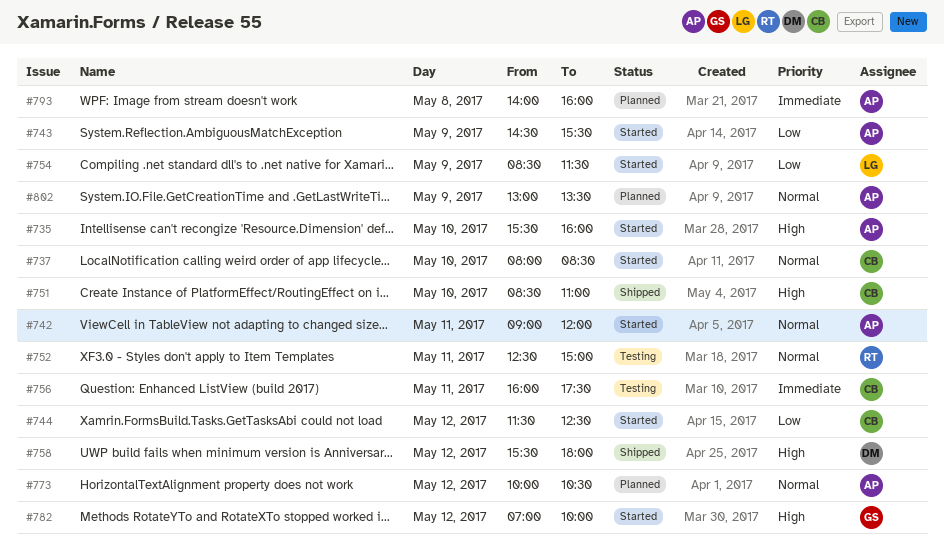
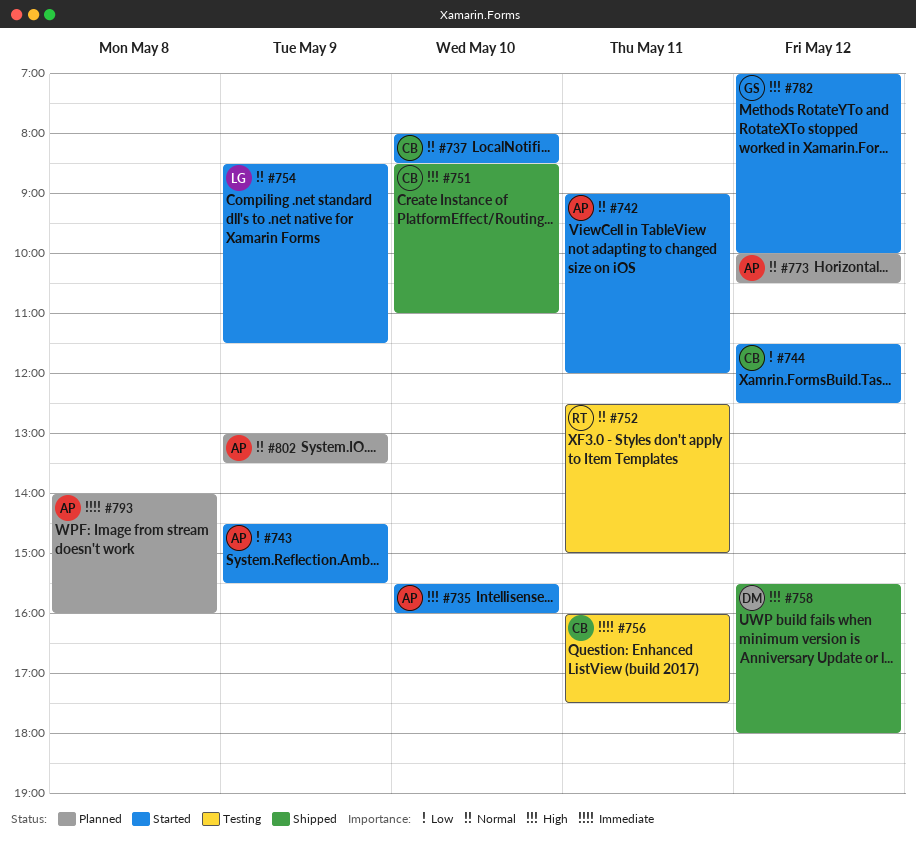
#754, priority: Low -> Normal

